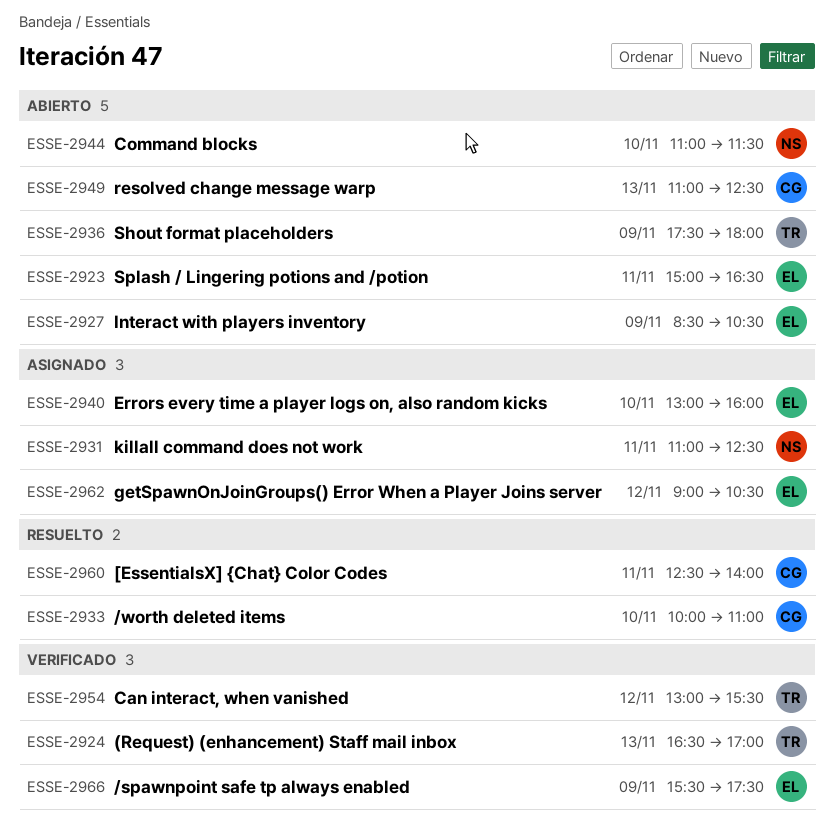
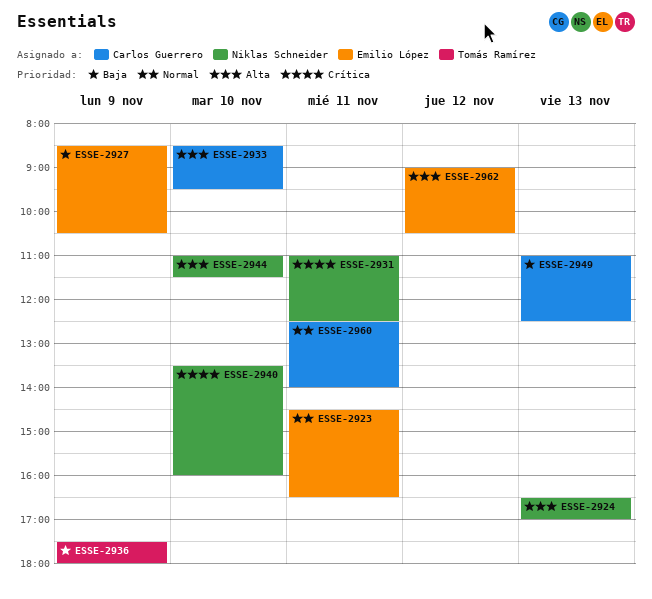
ESSE-2923, begins: 15:00 -> 14:30
ESSE-2924, owner: Tomás Ramírez -> Niklas Schneider
ESSE-2933, begins: 10:00 -> 08:30
ESSE-2933, ends: 11:00 -> 09:30
ESSE-2940, owner: Emilio López -> Niklas Schneider
ESSE-2940, begins: 13:00 -> 13:30
ESSE-2954: present -> none
ESSE-2966: present -> none

